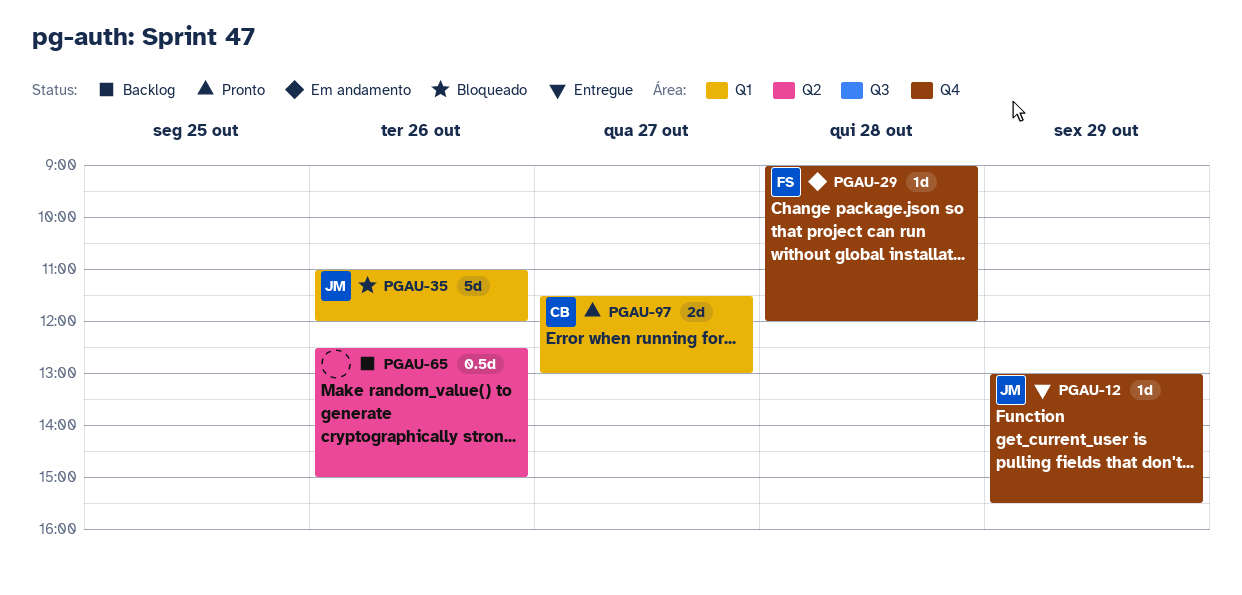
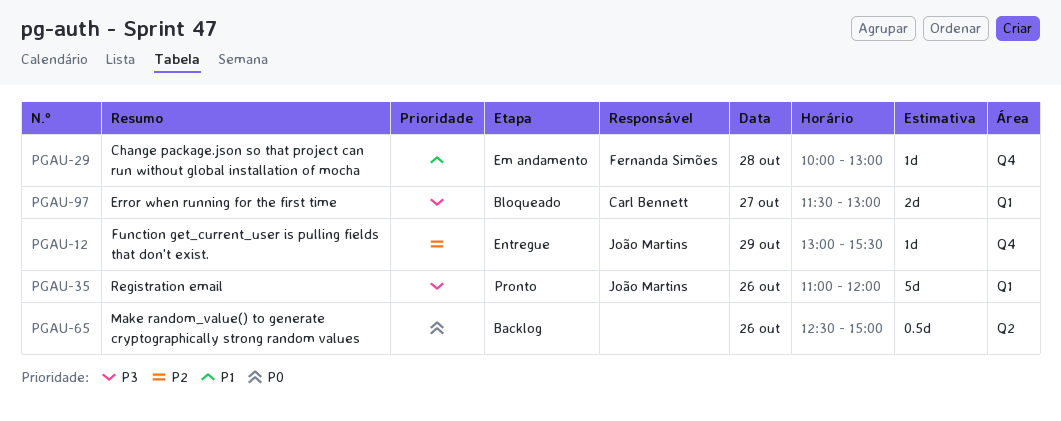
PGAU-29, begins: 09:00 -> 10:00
PGAU-29, ends: 12:00 -> 13:00
PGAU-35, status: Bloqueado -> Pronto
PGAU-97, status: Pronto -> Bloqueado

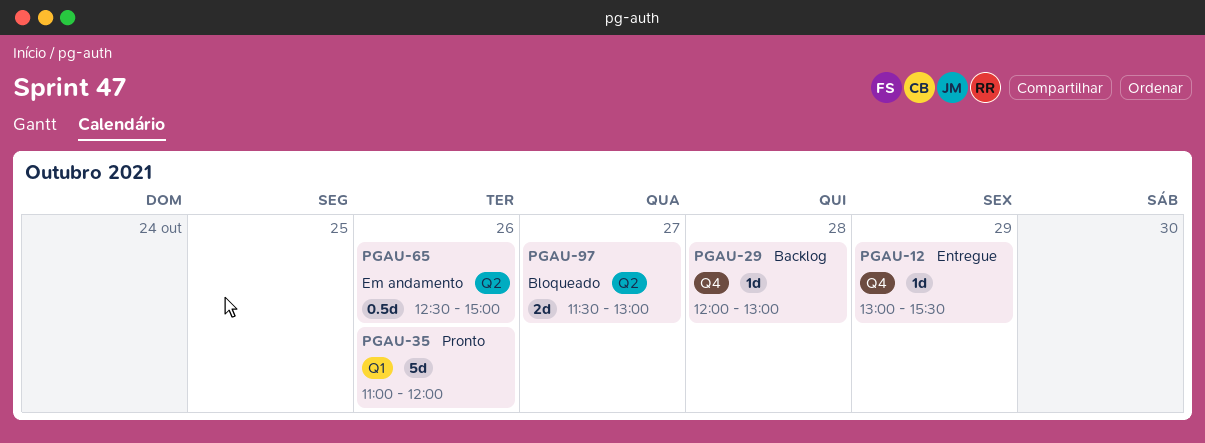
PGAU-29, status: Em andamento -> Backlog
PGAU-29, begins: 10:00 -> 12:00
PGAU-65, status: Backlog -> Em andamento
PGAU-97, label: Q1 -> Q2

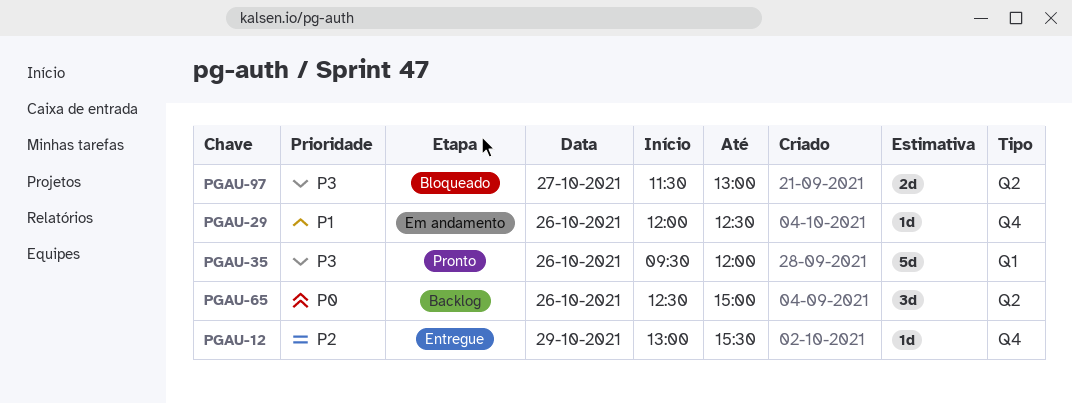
PGAU-29, status: Backlog -> Em andamento
PGAU-29, day: Oct 28 -> Oct 26
PGAU-29, ends: 13:00 -> 12:30
PGAU-35, begins: 11:00 -> 09:30
PGAU-65, status: Em andamento -> Backlog
PGAU-65, estimate: 0.5d -> 3d

